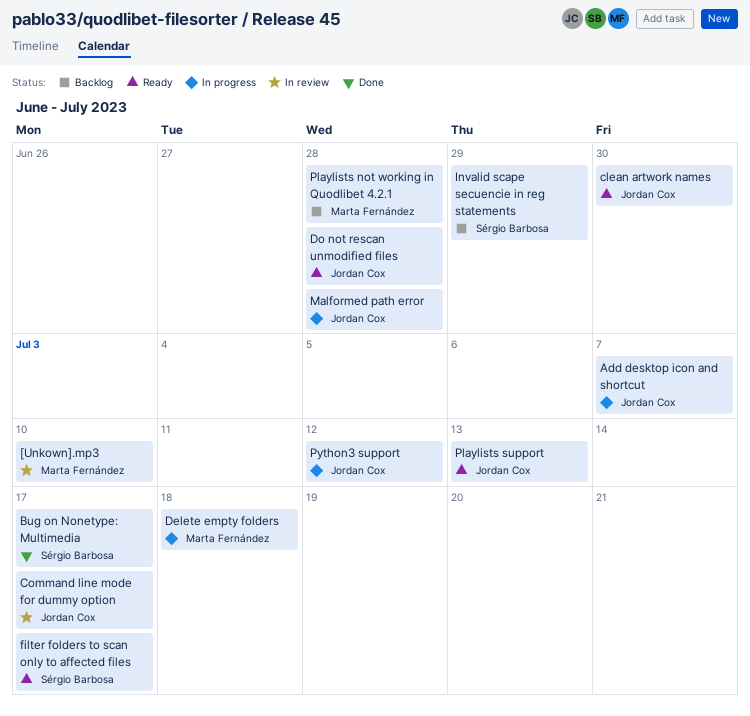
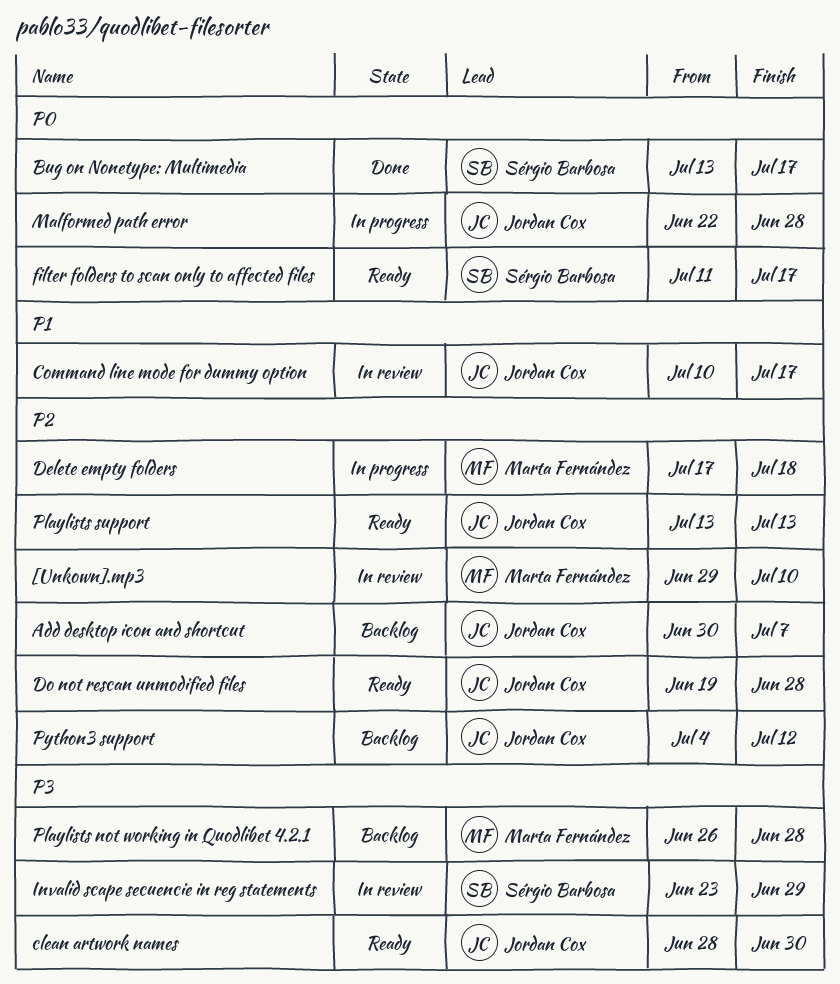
Add desktop icon and shortcut, status: In progress -> Backlog
Invalid scape secuencie in reg statements, status: Backlog -> In review
Python3 support, status: In progress -> Backlog

